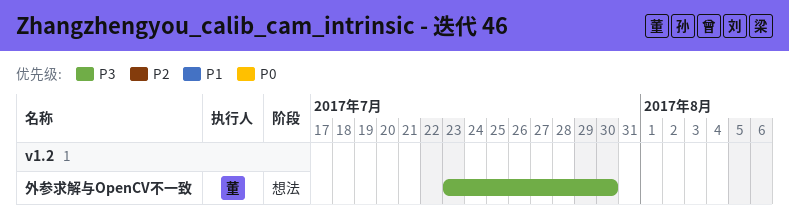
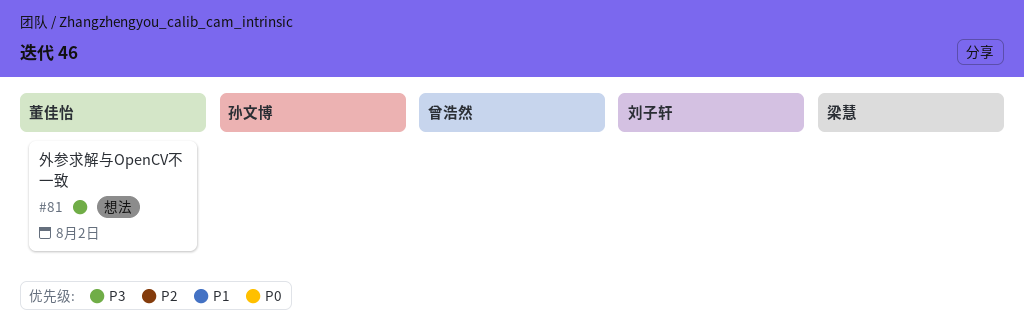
外参求解与OpenCV不一致, due: Jul 30 -> Aug 2

